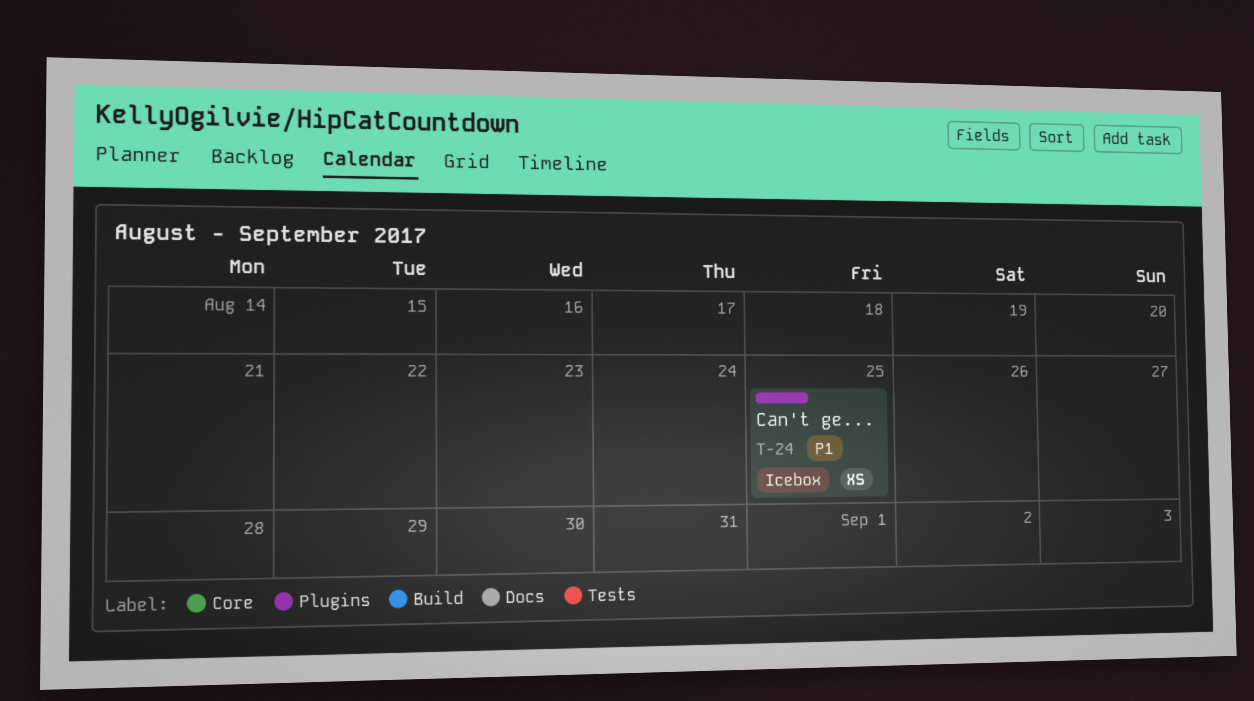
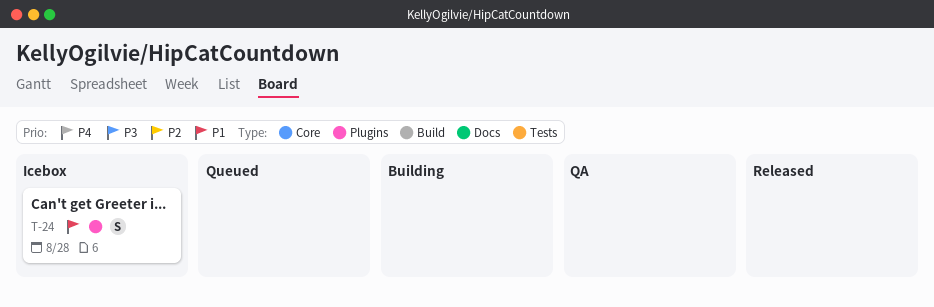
T-24, estimate: XS -> S
T-24, due: Aug 25 -> Aug 28

